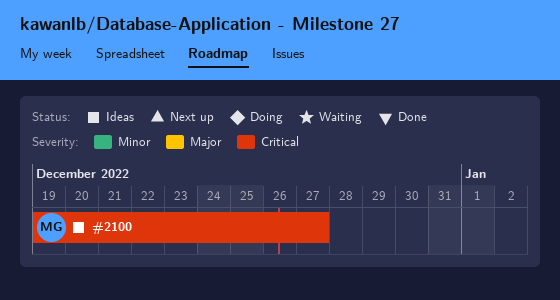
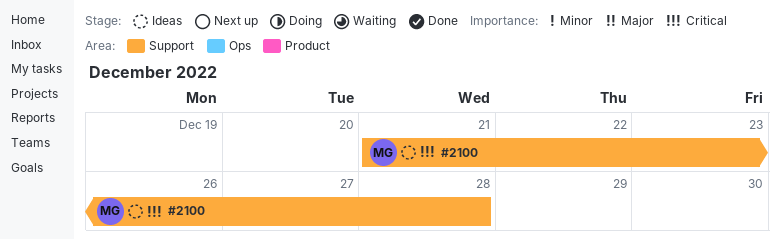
#2100, start: Dec 19 -> Dec 21
#2100, due: Dec 27 -> Dec 28

